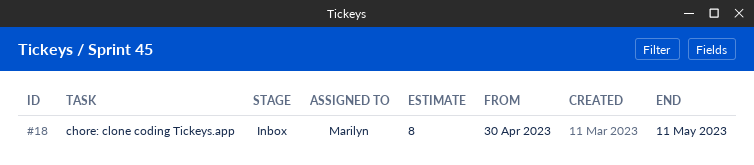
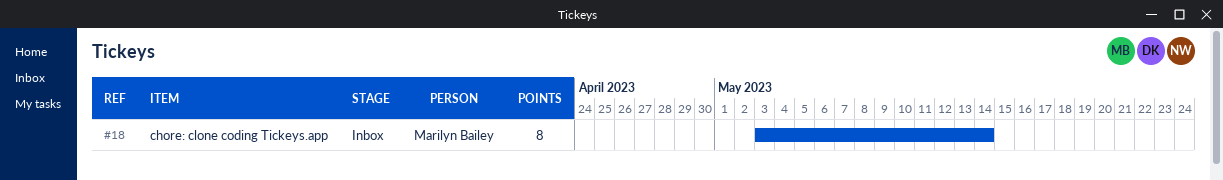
#18, start: Apr 30 -> May 3
#18, due: May 11 -> May 14

